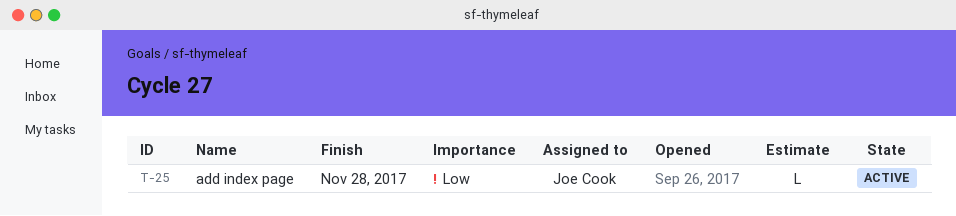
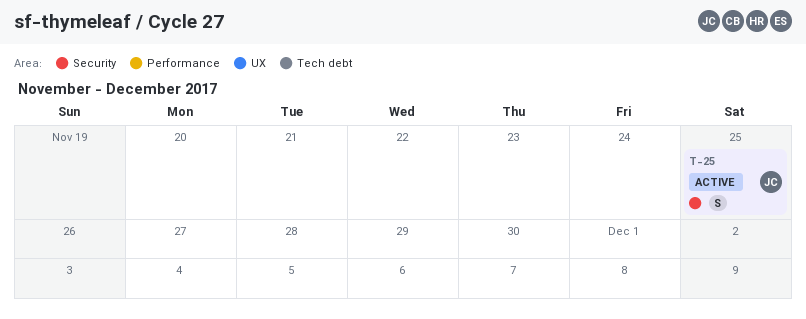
T-25, estimate: L -> S
T-25, due: Nov 28 -> Nov 25

